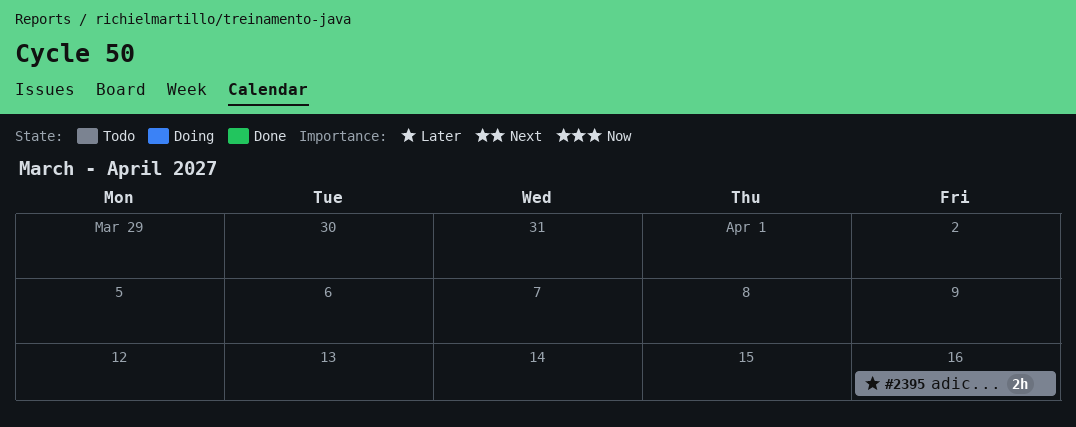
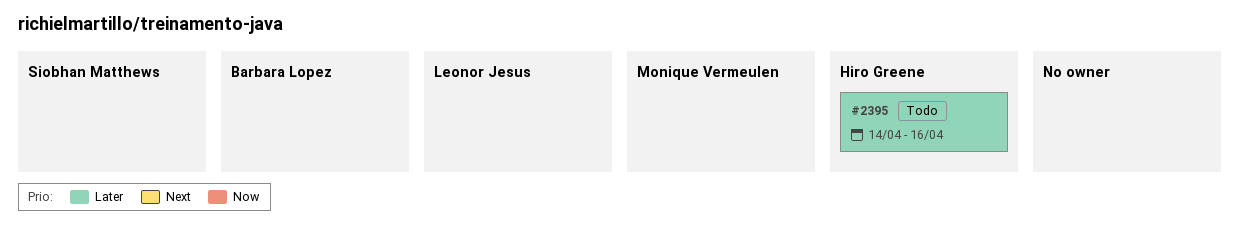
#2395, start: Apr 16 -> Apr 14

